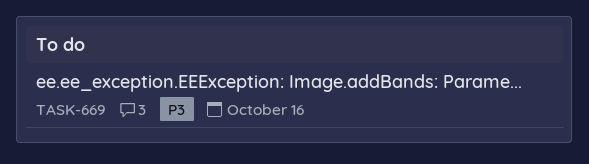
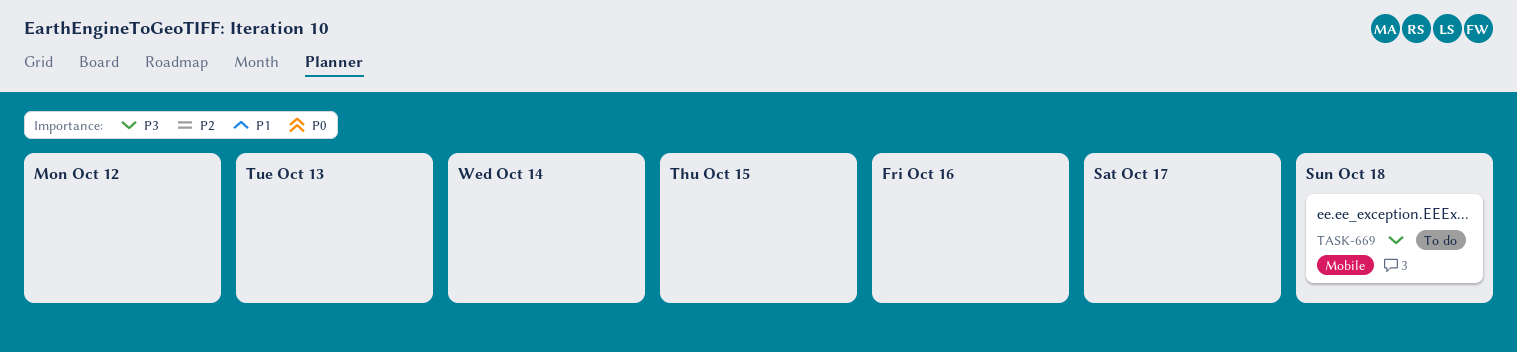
TASK-669, due: Oct 16 -> Oct 18

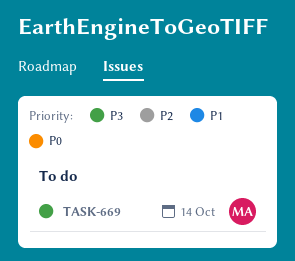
TASK-669, due: Oct 18 -> Oct 14

